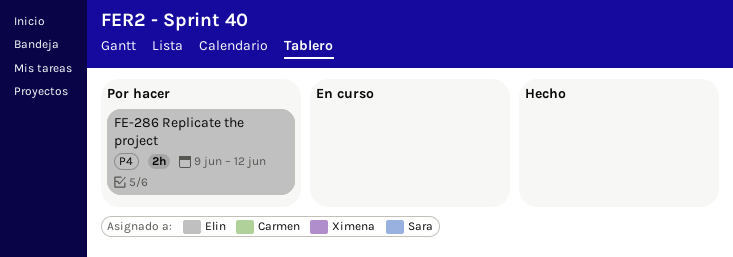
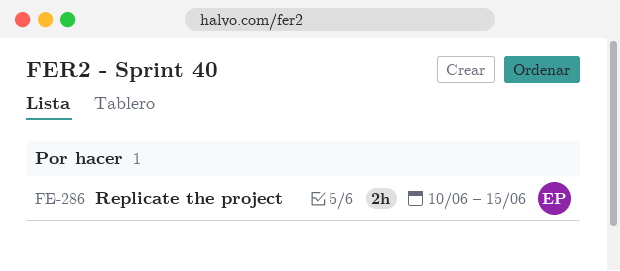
FE-286, start: Jun 9 -> Jun 10
FE-286, due: Jun 12 -> Jun 15

